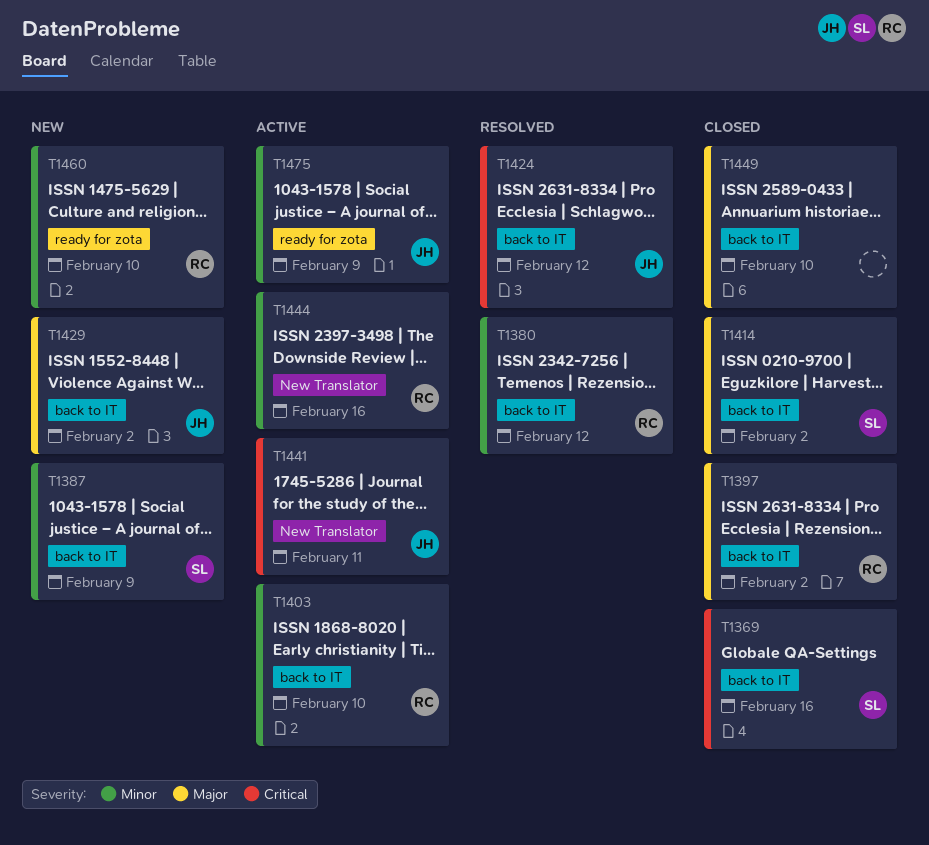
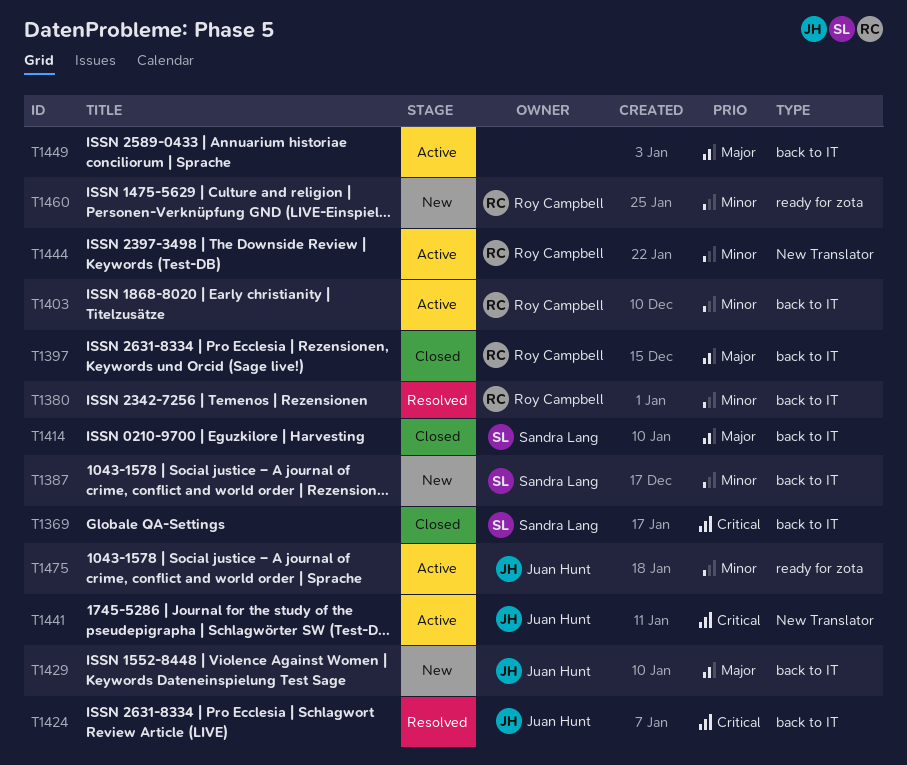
T1449, status: Closed -> Active

